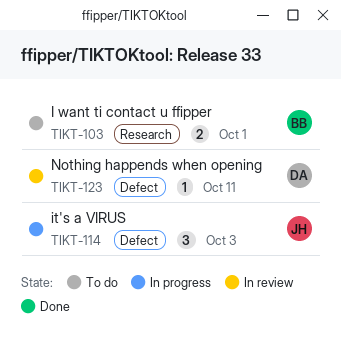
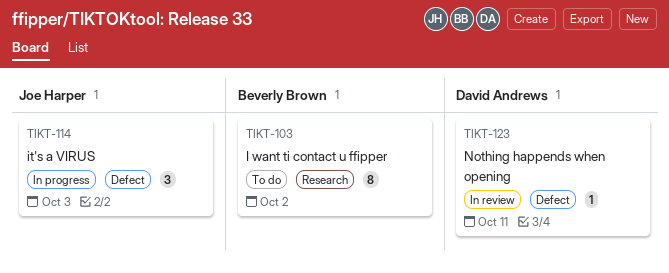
TIKT-103, estimate: 2 -> 8
TIKT-103, due: Oct 1 -> Oct 2

